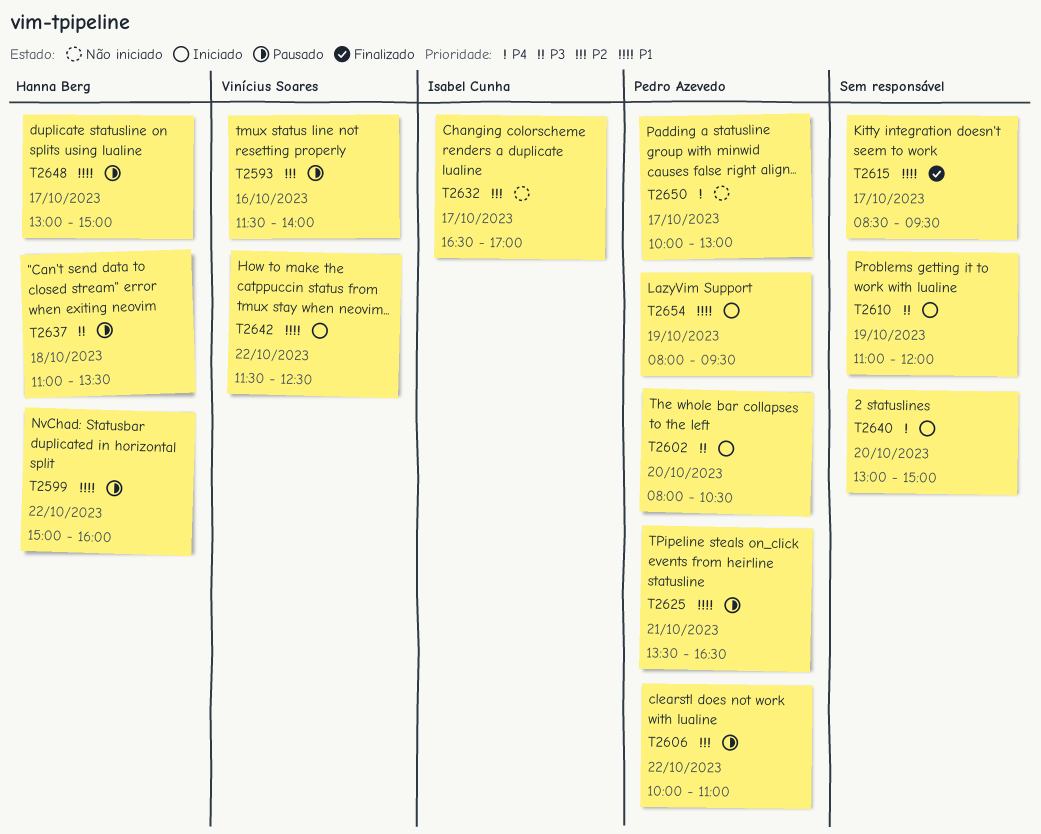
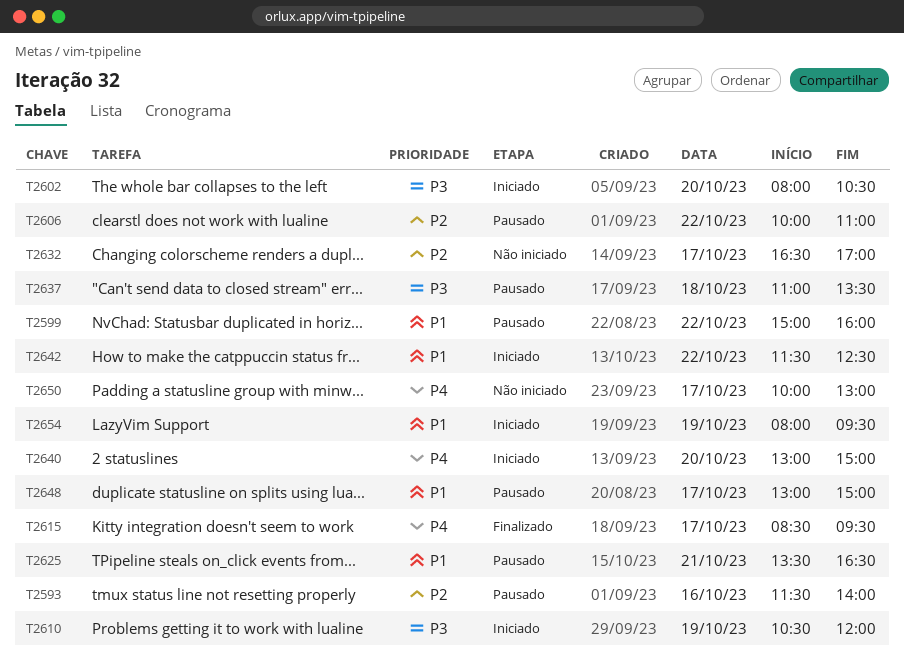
T2610, begins: 11:00 -> 10:30
T2615, priority: P1 -> P4

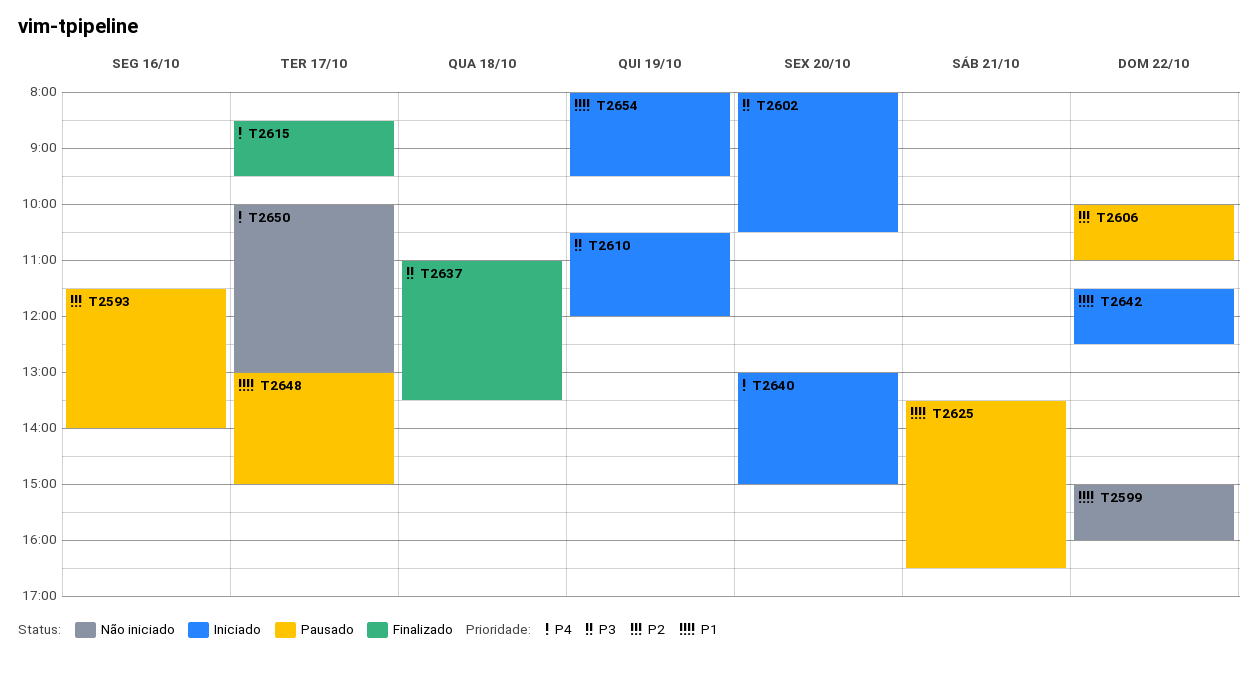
T2599, status: Pausado -> Não iniciado
T2632: present -> none
T2637, status: Pausado -> Finalizado

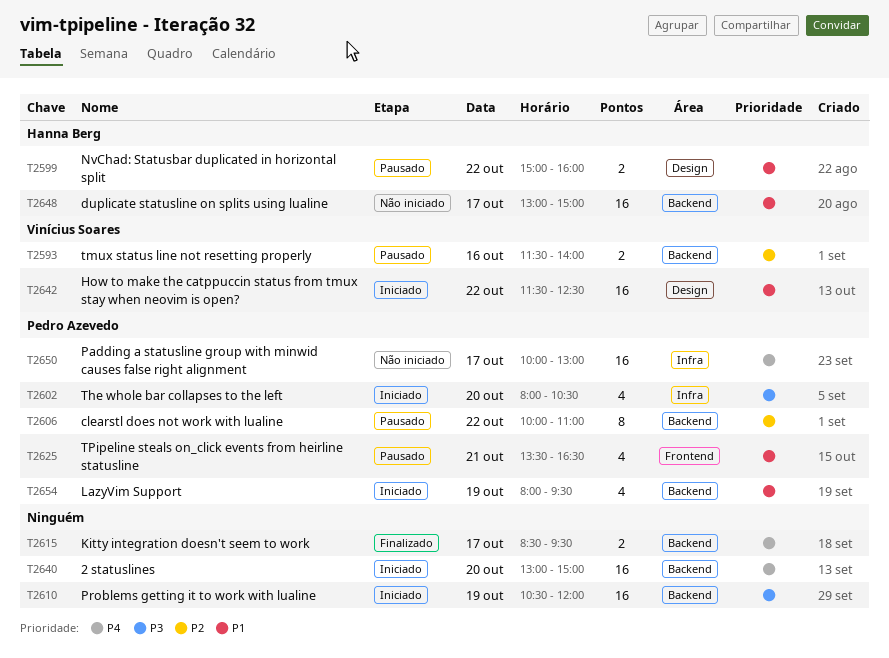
T2599, status: Não iniciado -> Pausado
T2637: present -> none
T2648, status: Pausado -> Não iniciado

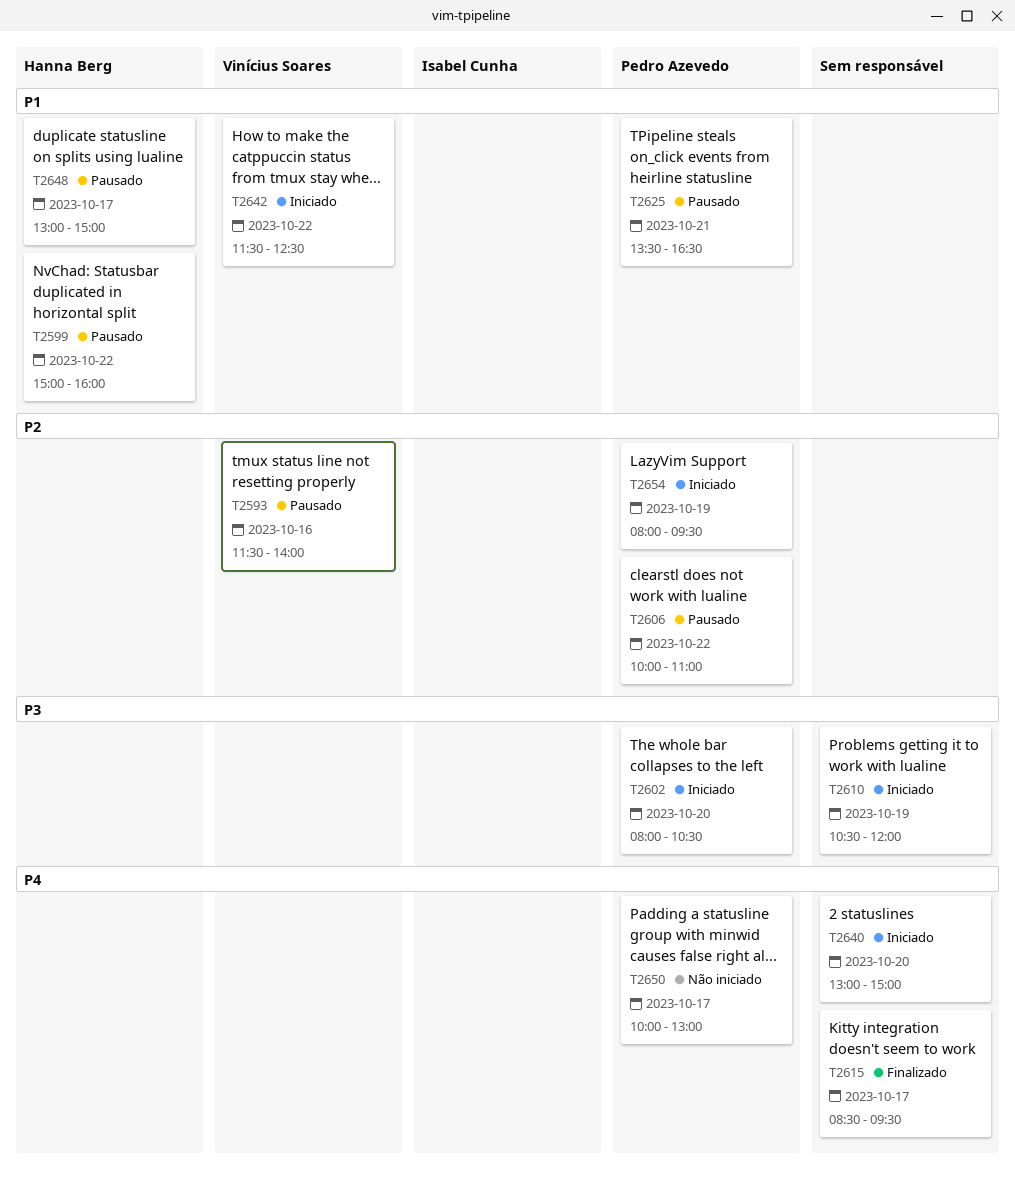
T2648, status: Não iniciado -> Pausado
T2654, priority: P1 -> P2

